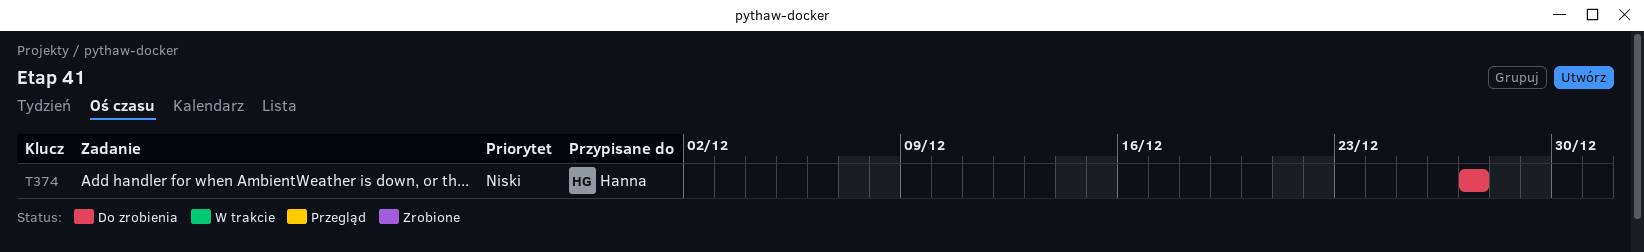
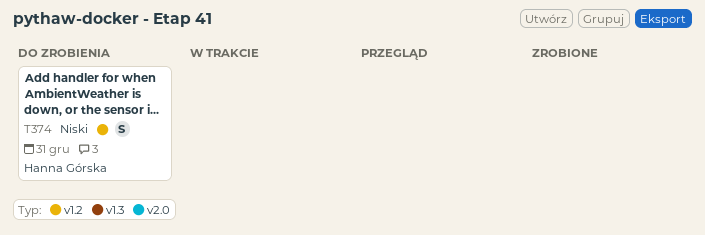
T374, due: Dec 27 -> Dec 31

